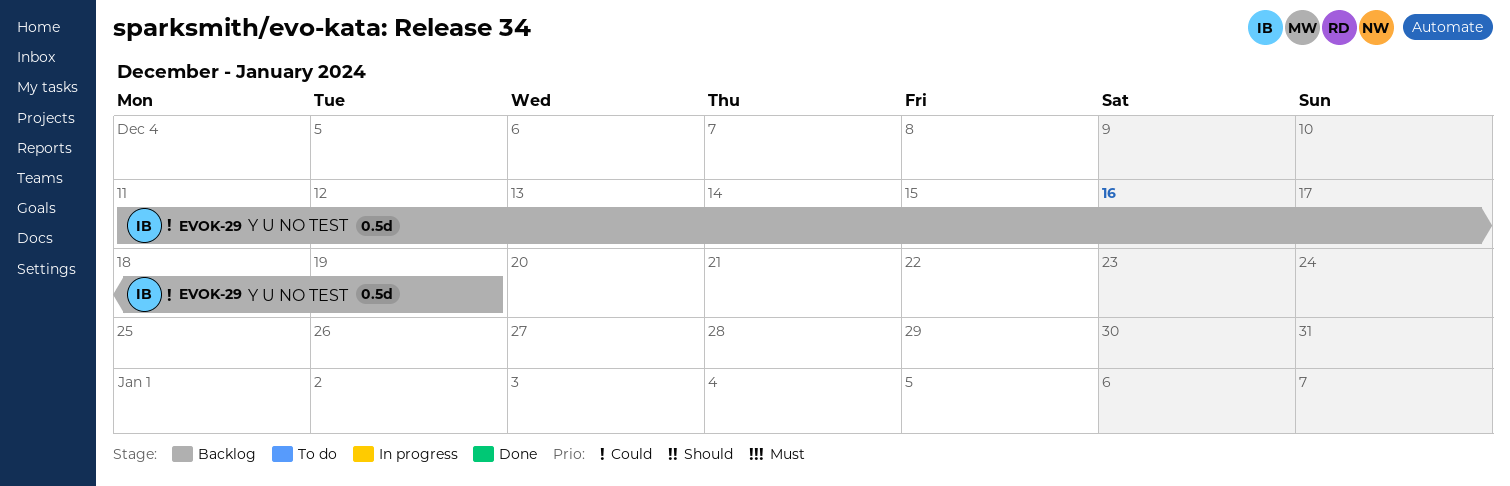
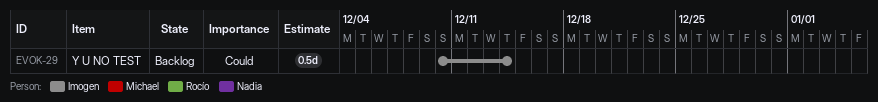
EVOK-29, start: Dec 11 -> Dec 10
EVOK-29, due: Dec 19 -> Dec 14

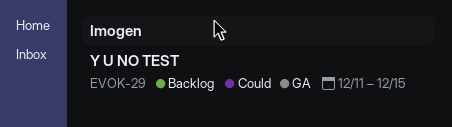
EVOK-29, start: Dec 10 -> Dec 11
EVOK-29, due: Dec 14 -> Dec 15

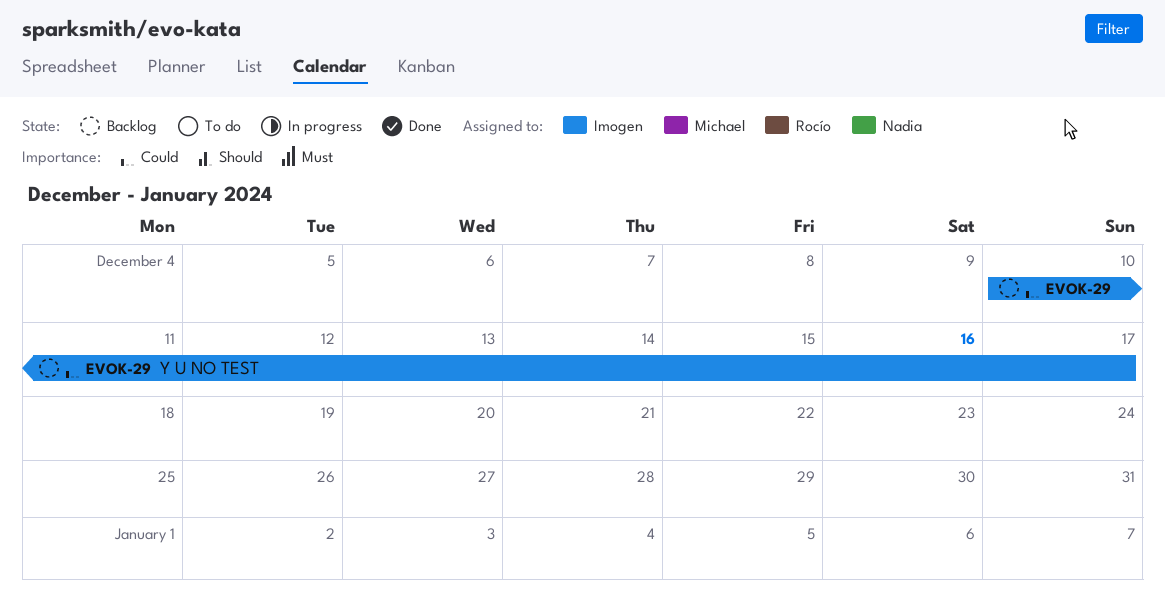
EVOK-29, start: Dec 11 -> Dec 10
EVOK-29, due: Dec 15 -> Dec 17

